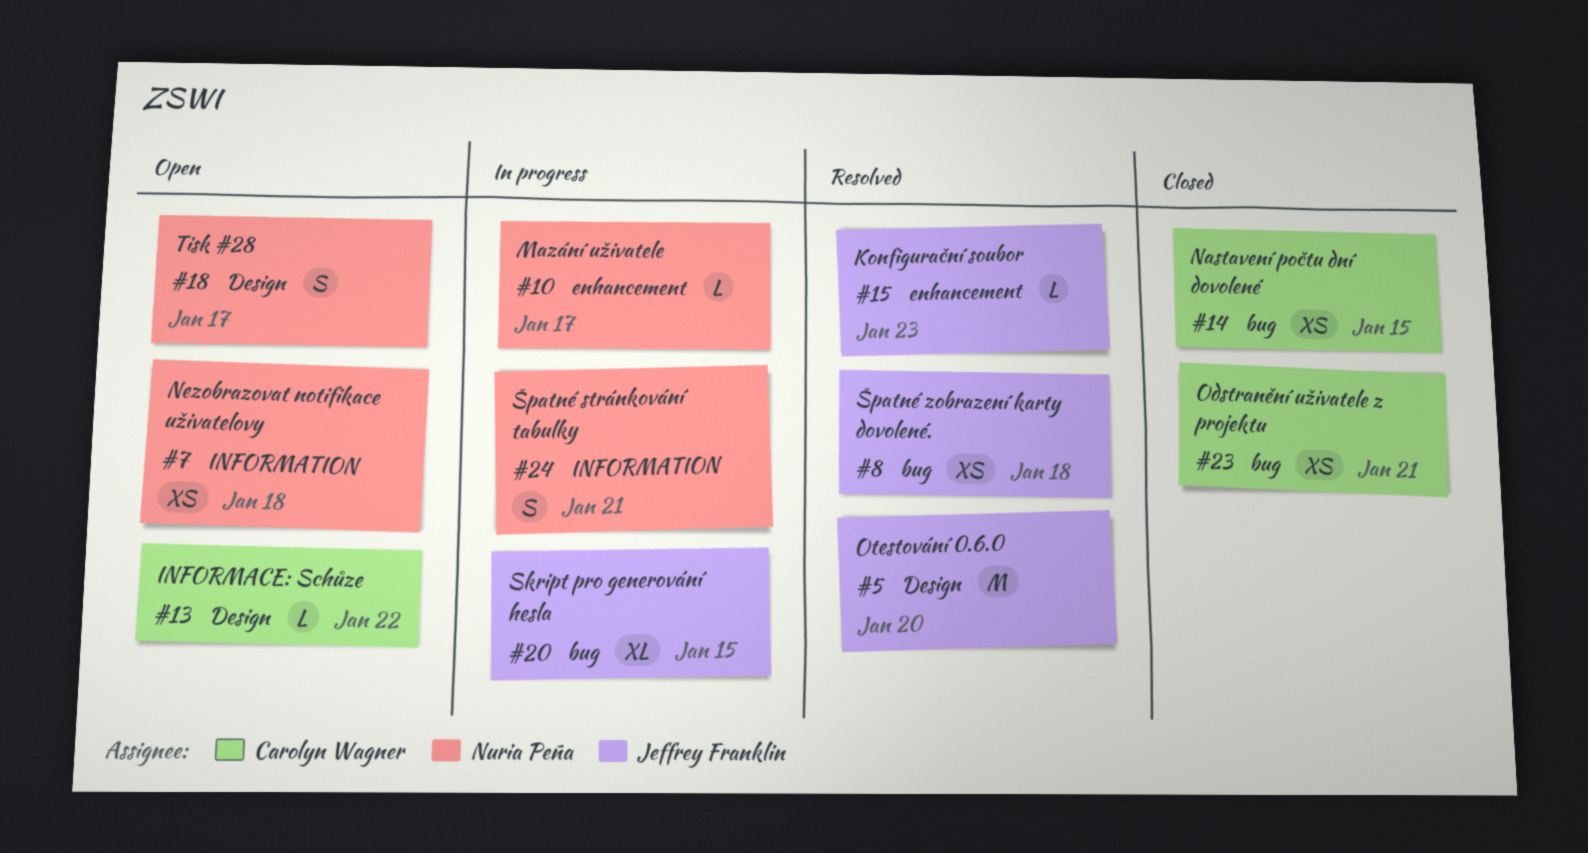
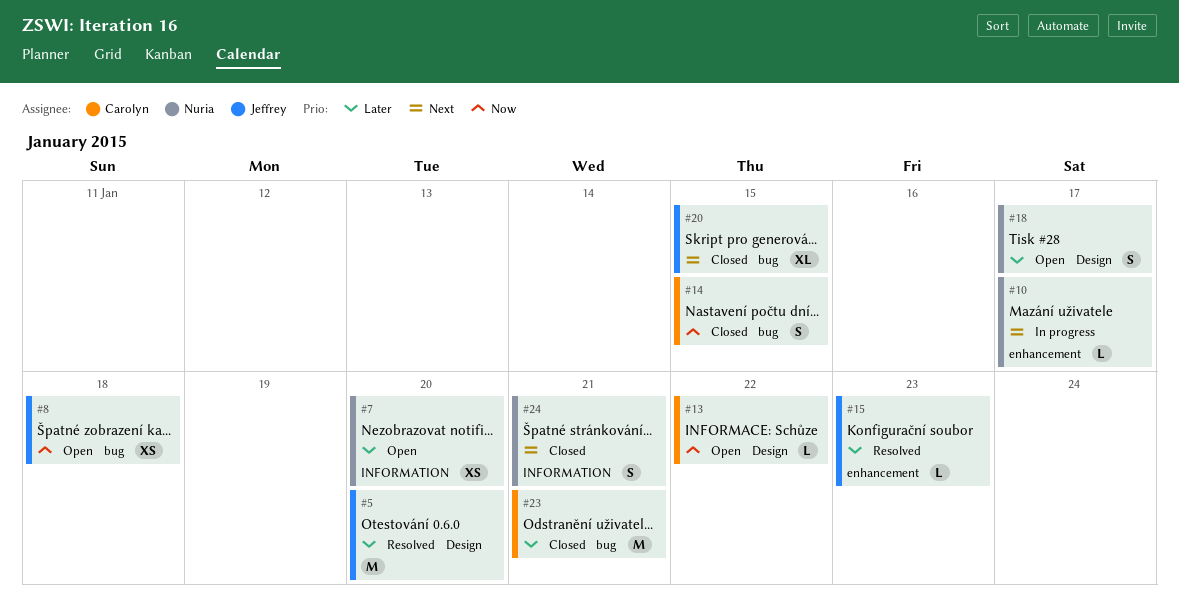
#7, due: Jan 18 -> Jan 20
#8, status: Resolved -> Open
#14, estimate: XS -> S
#20, status: In progress -> Closed
#23, estimate: XS -> M
#24, status: In progress -> Closed

